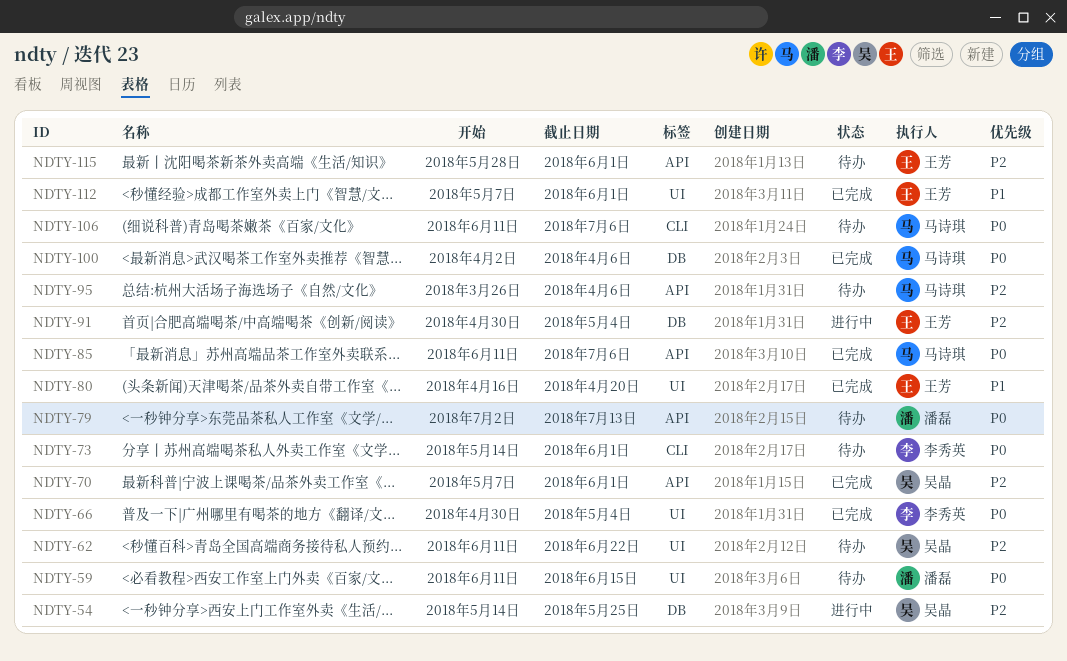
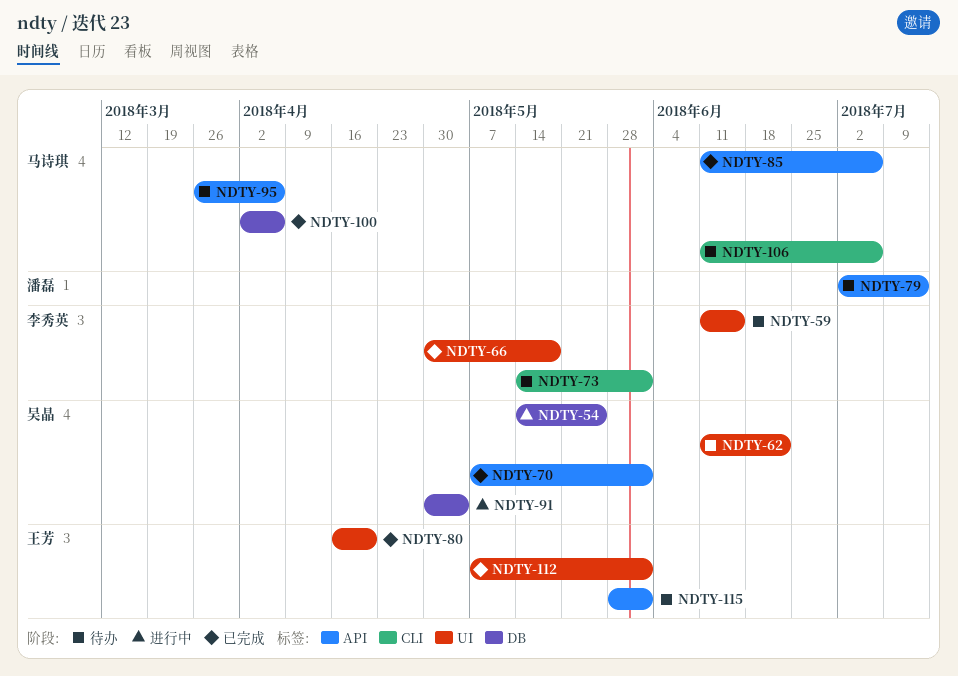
NDTY-59, owner: 潘磊 -> 李秀英
NDTY-66, due: May 4 -> May 18
NDTY-91, owner: 王芳 -> 吴晶

